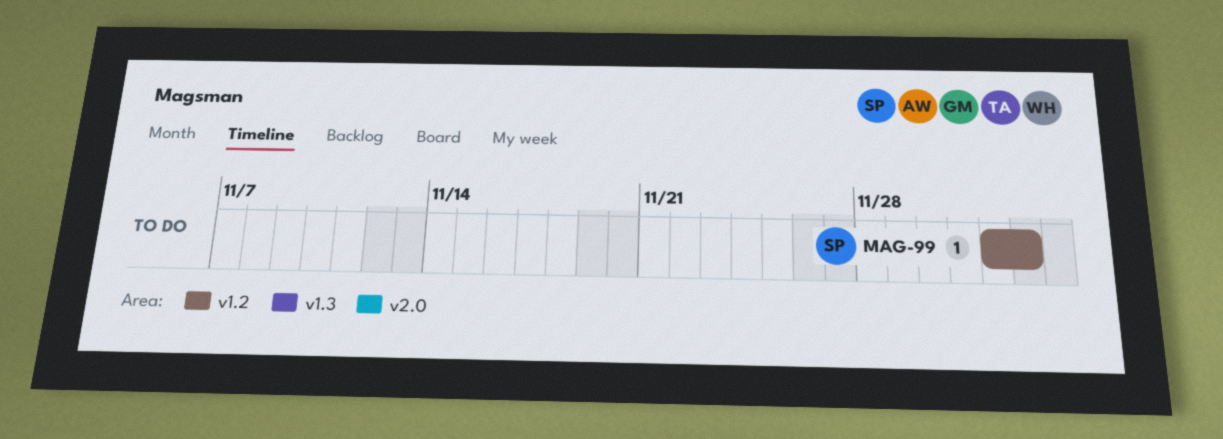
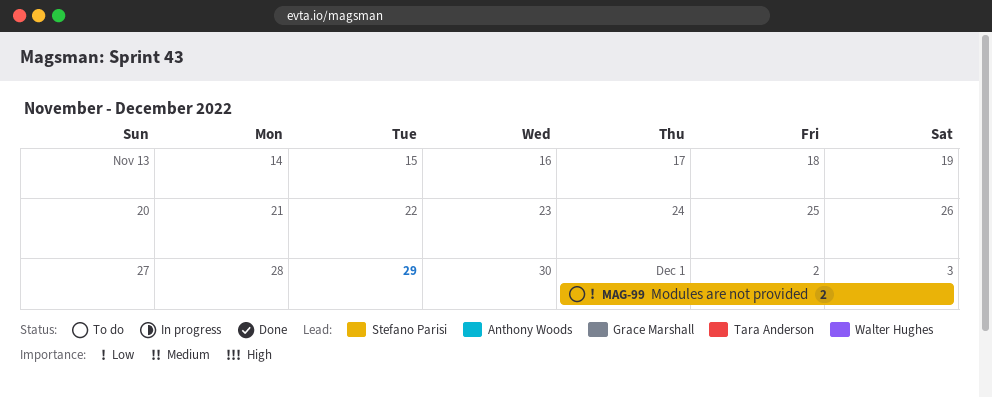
MAG-99, estimate: 1 -> 2
MAG-99, start: Dec 2 -> Dec 1

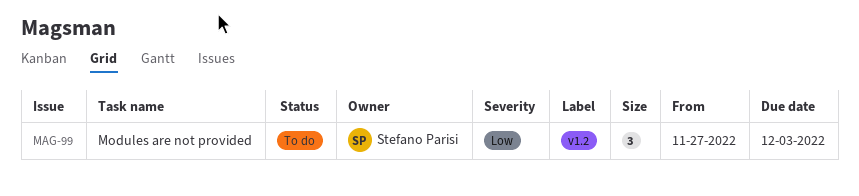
MAG-99, estimate: 2 -> 3
MAG-99, start: Dec 1 -> Nov 27

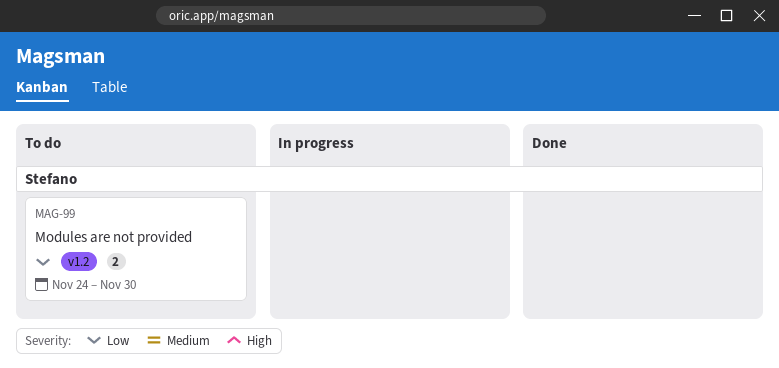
MAG-99, estimate: 3 -> 2
MAG-99, start: Nov 27 -> Nov 24
MAG-99, due: Dec 3 -> Nov 30

